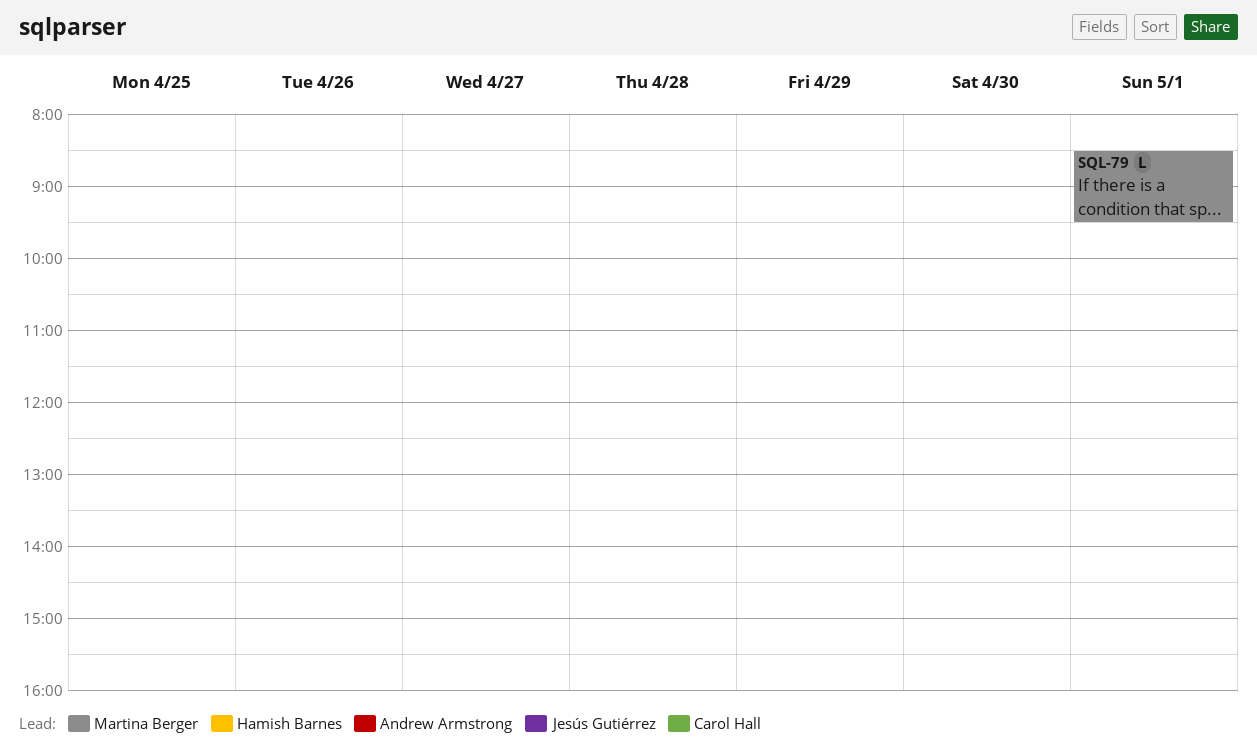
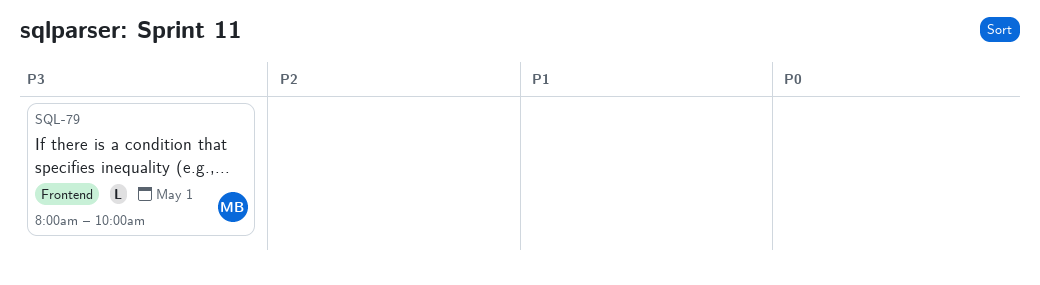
SQL-79, begins: 08:30 -> 08:00
SQL-79, ends: 09:30 -> 10:00

